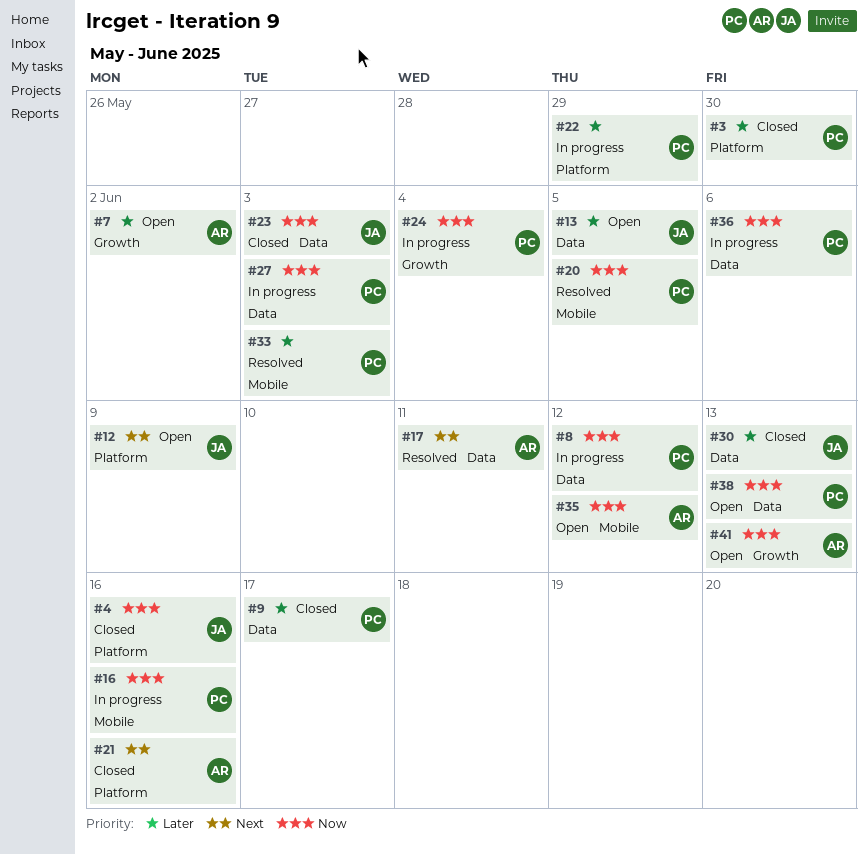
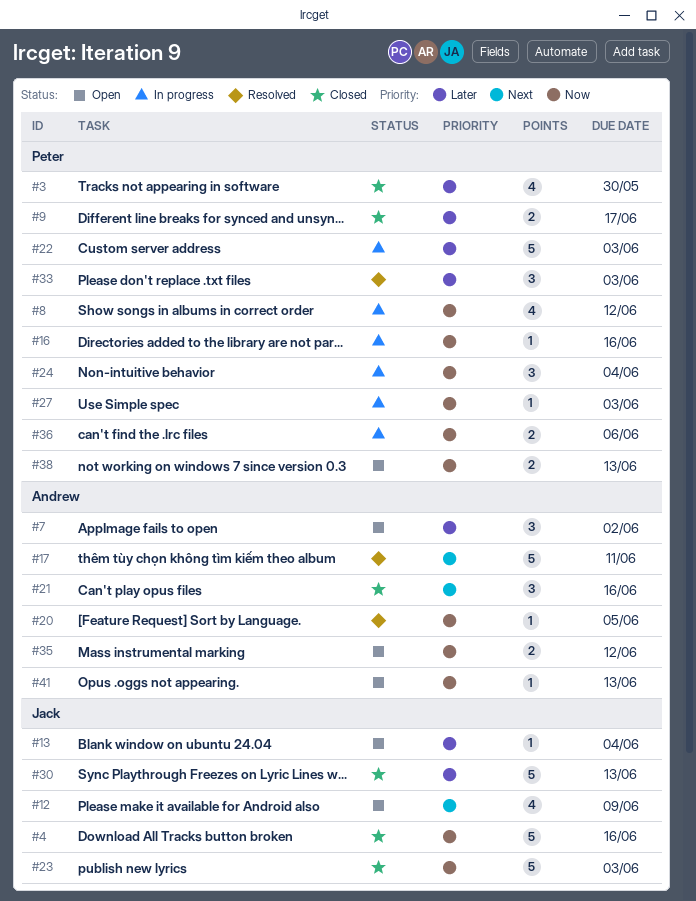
#13, due: Jun 5 -> Jun 4
#20, owner: Peter -> Andrew
#22, due: May 29 -> Jun 3

